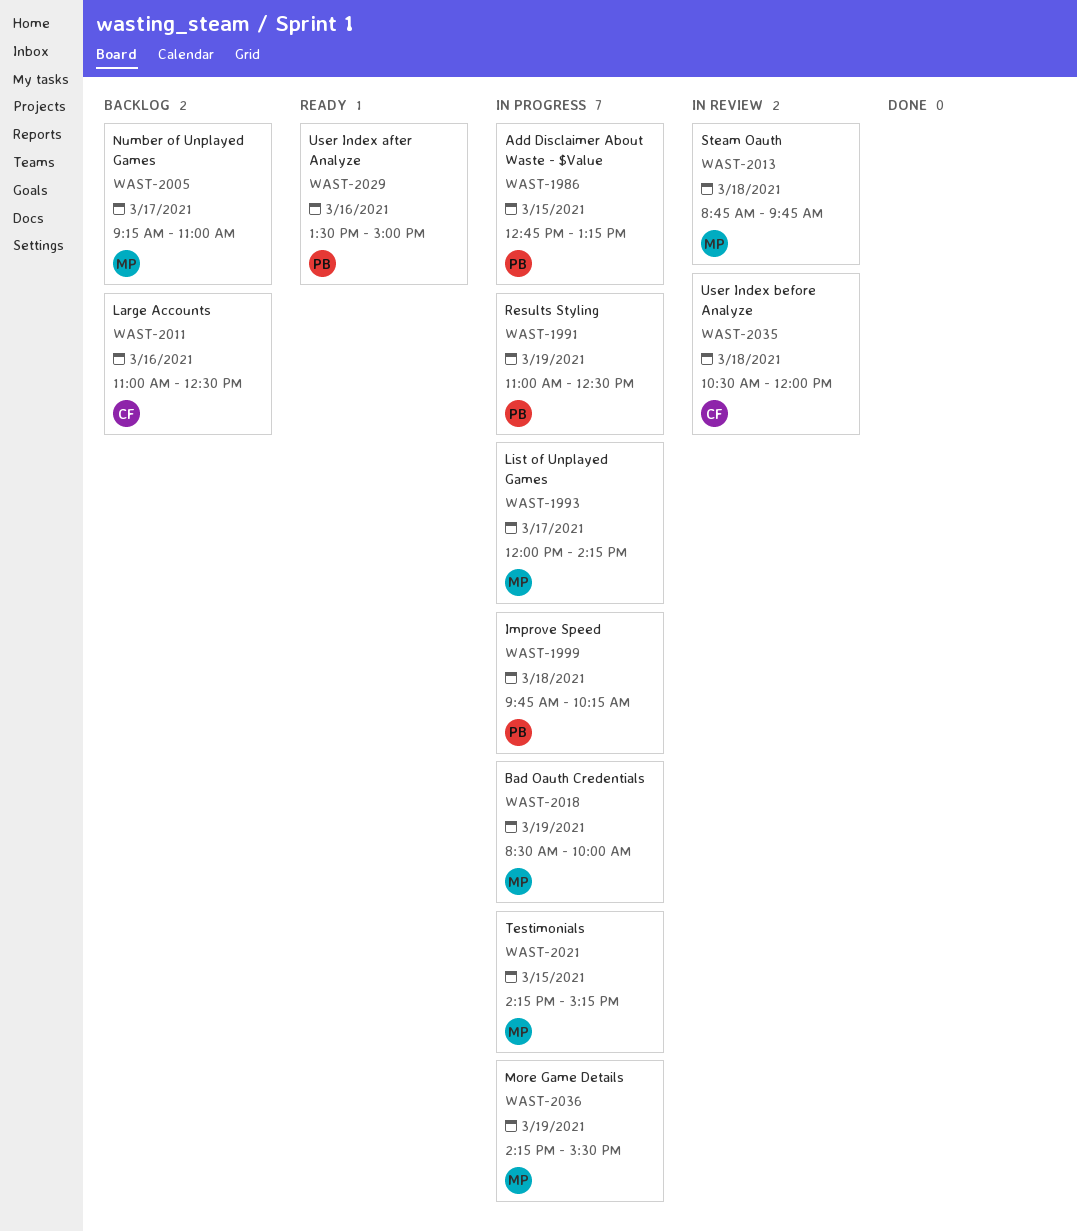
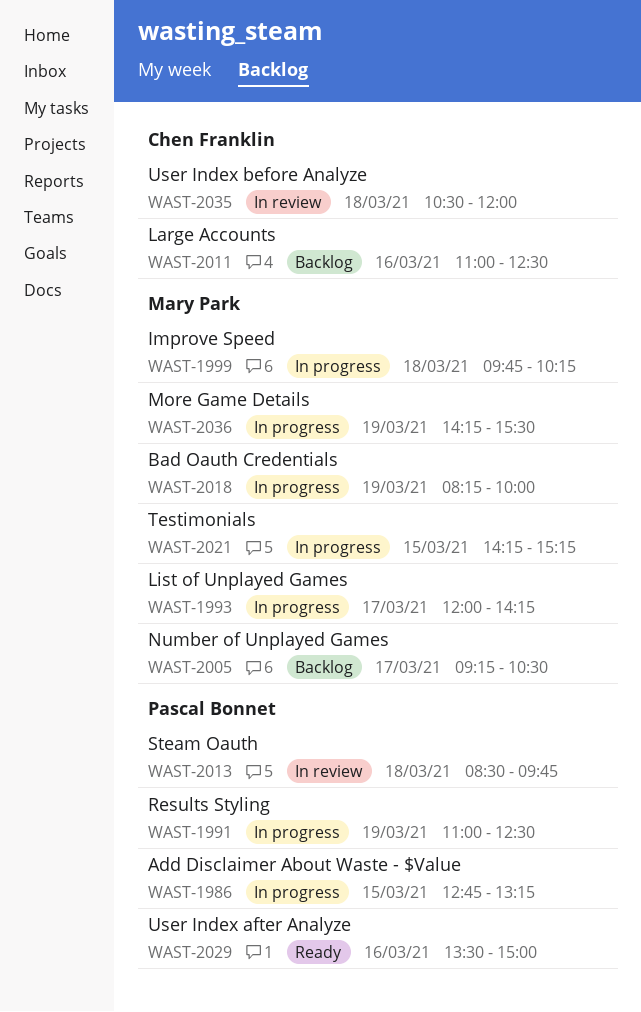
WAST-1999, owner: Pascal Bonnet -> Mary Park
WAST-2005, ends: 11:00 -> 10:30
WAST-2013, owner: Mary Park -> Pascal Bonnet
WAST-2013, begins: 08:45 -> 08:30
WAST-2018, begins: 08:30 -> 08:15

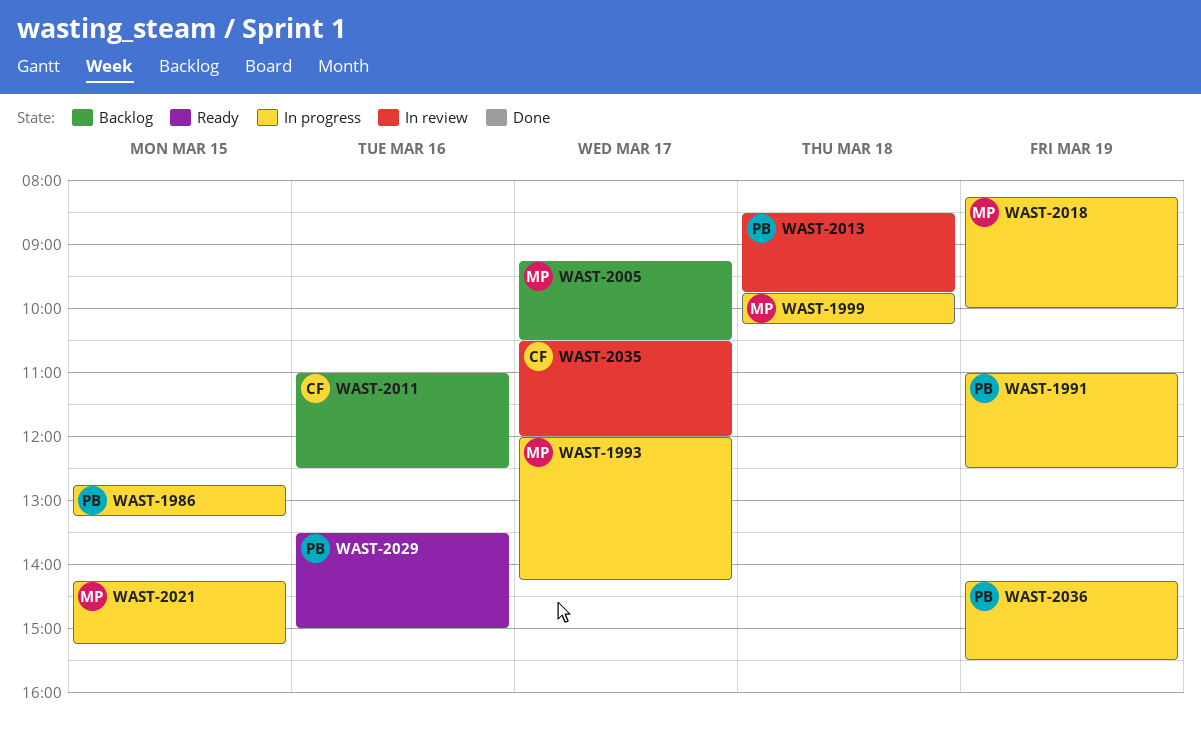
WAST-2035, day: Mar 18 -> Mar 17
WAST-2036, owner: Mary Park -> Pascal Bonnet

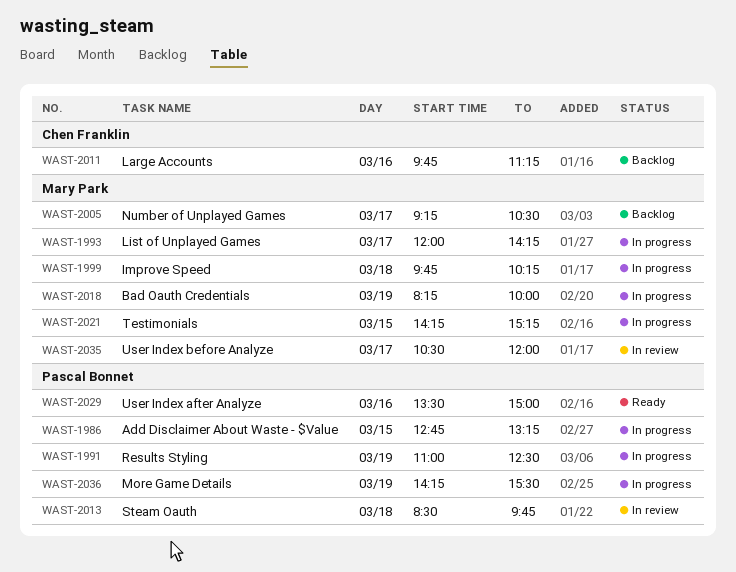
WAST-2011, begins: 11:00 -> 09:45
WAST-2011, ends: 12:30 -> 11:15
WAST-2035, owner: Chen Franklin -> Mary Park

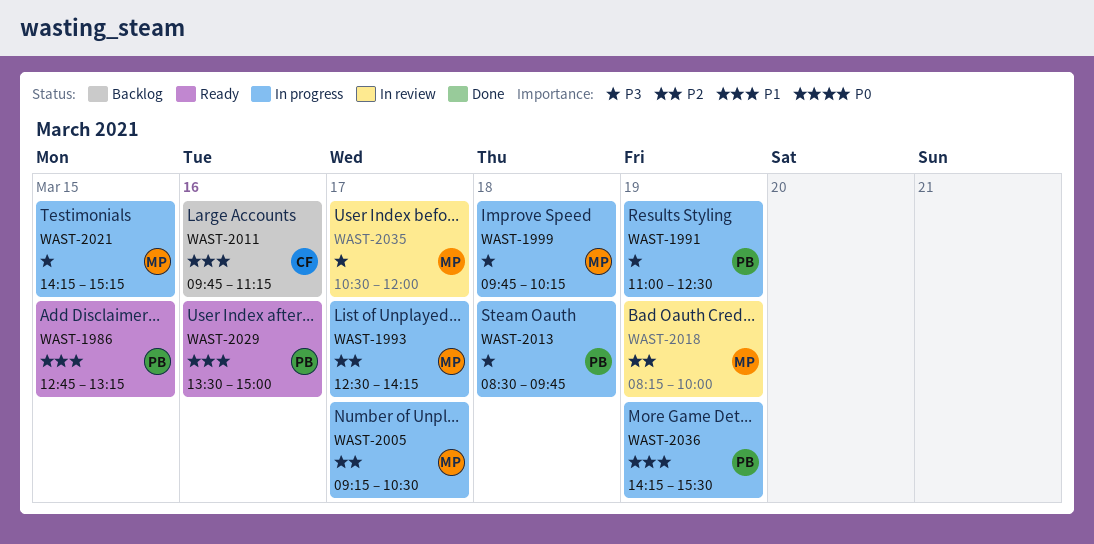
WAST-1986, status: In progress -> Ready
WAST-1993, begins: 12:00 -> 12:30
WAST-2005, status: Backlog -> In progress
WAST-2013, status: In review -> In progress
WAST-2018, status: In progress -> In review

